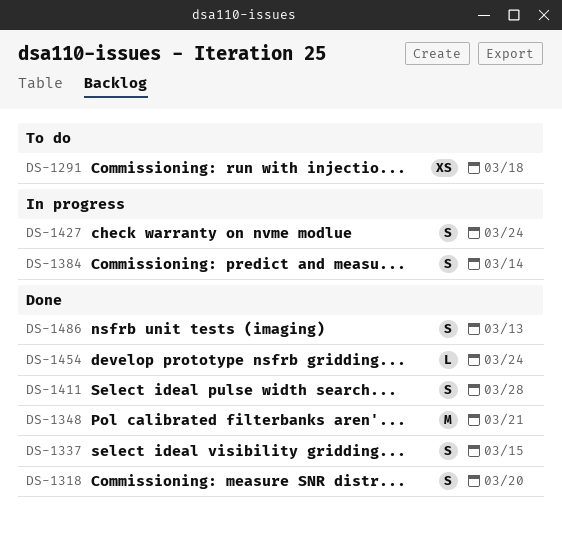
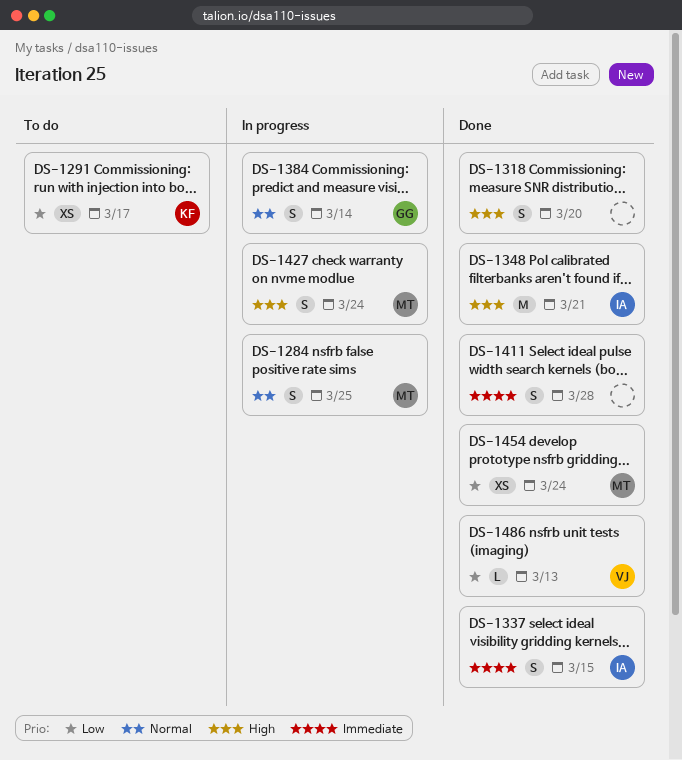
DS-1284: none -> present
DS-1291, due: Mar 18 -> Mar 17
DS-1454, estimate: L -> XS
DS-1486, estimate: S -> L

